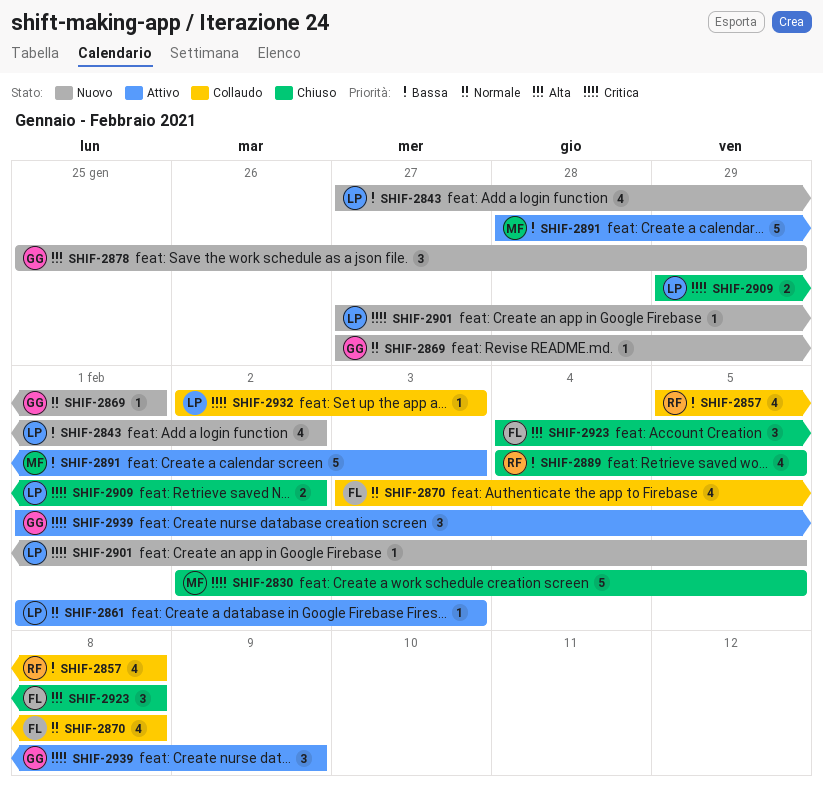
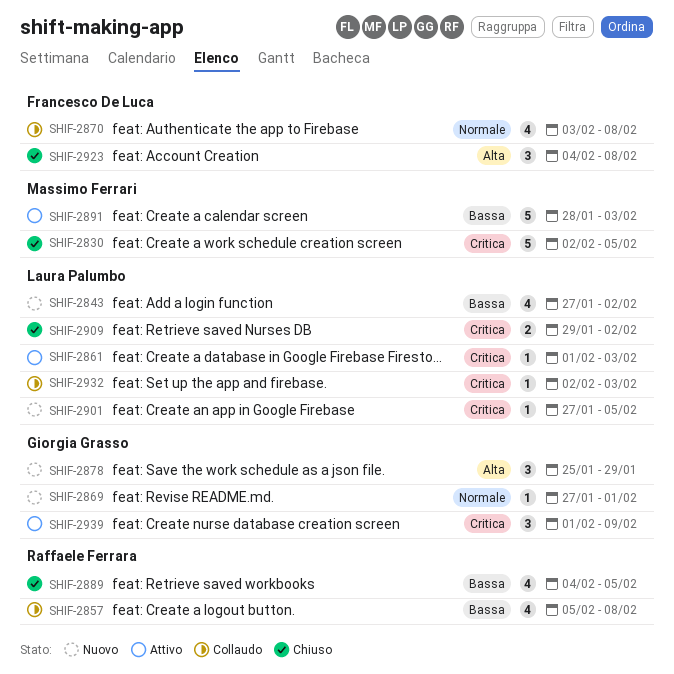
SHIF-2861, priority: Normale -> Critica

